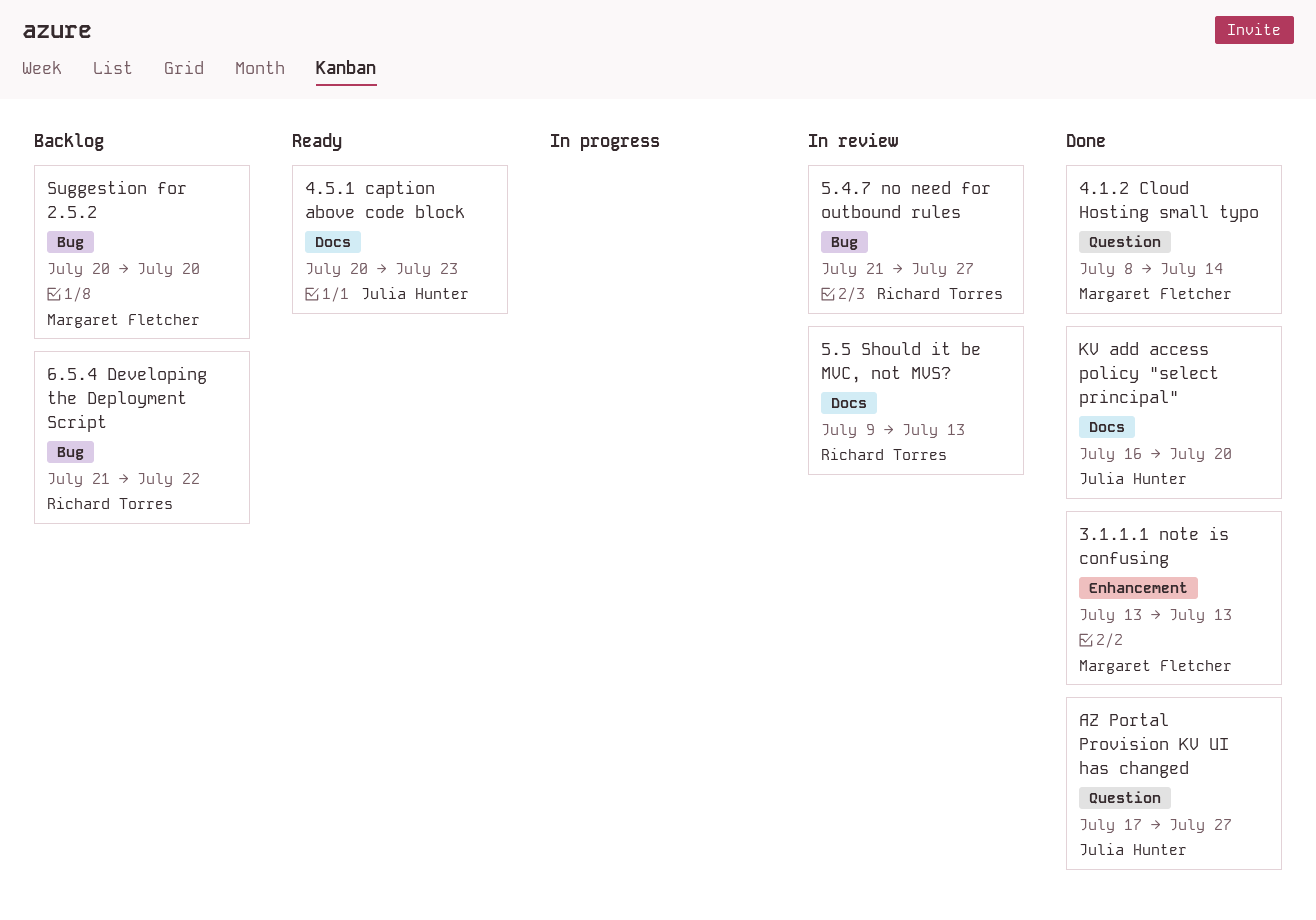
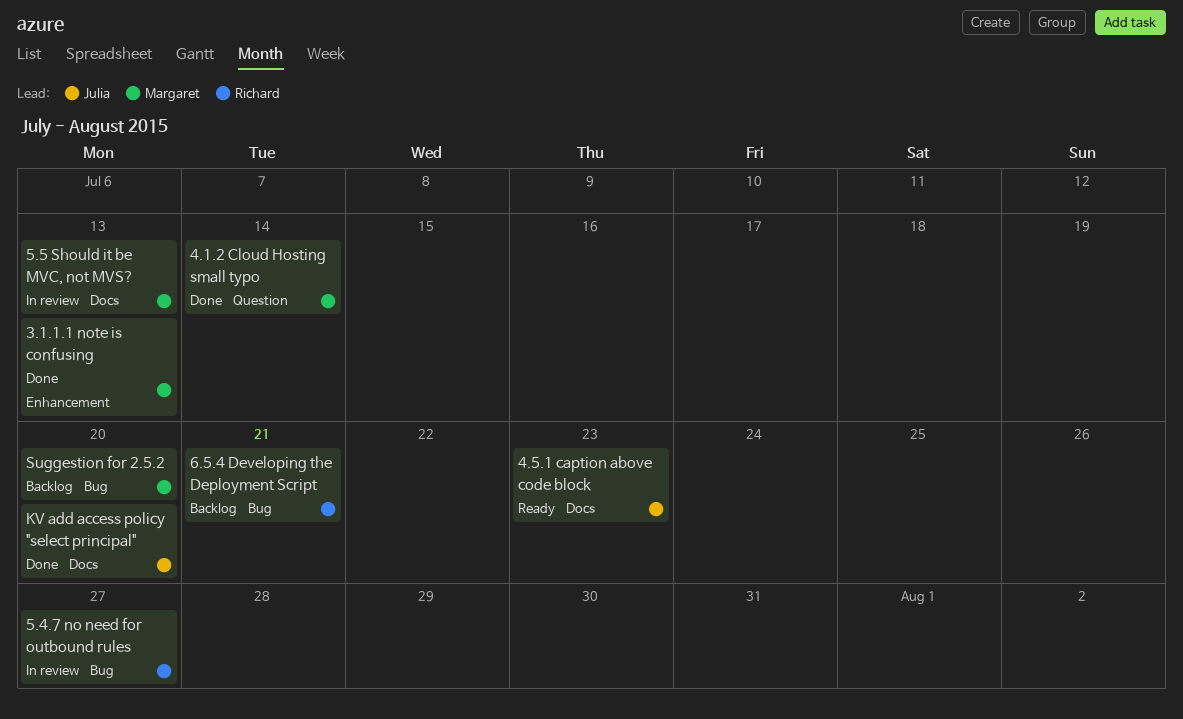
5.5 Should it be MVC, not MVS?, owner: Richard Torres -> Margaret Fletcher
6.5.4 Developing the Deployment Script, due: Jul 22 -> Jul 21
AZ Portal Provision KV UI has changed: present -> none

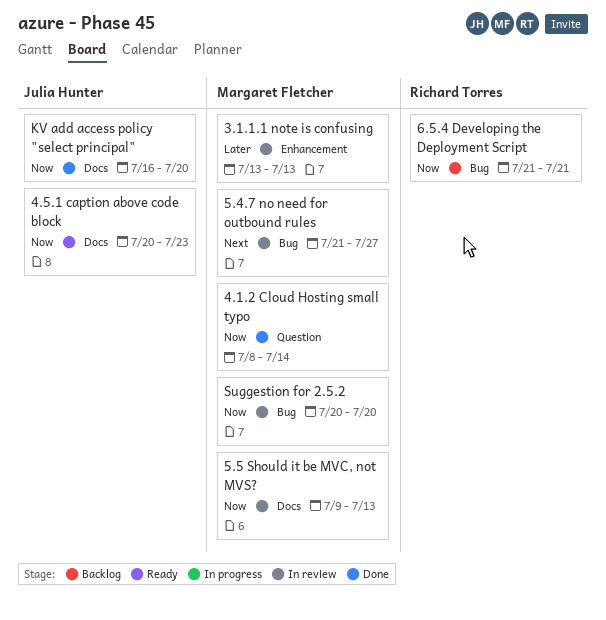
3.1.1.1 note is confusing, status: Done -> In review
5.4.7 no need for outbound rules, owner: Richard Torres -> Margaret Fletcher
Suggestion for 2.5.2, status: Backlog -> In review

